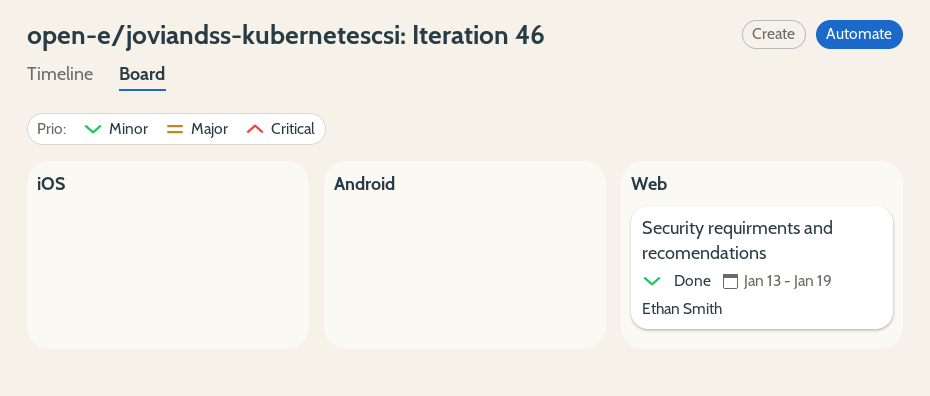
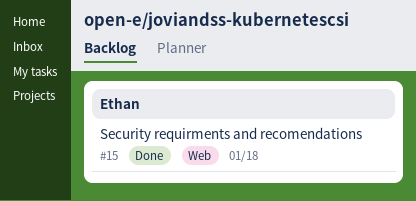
Security requirments and recomendations, due: Jan 19 -> Jan 18

